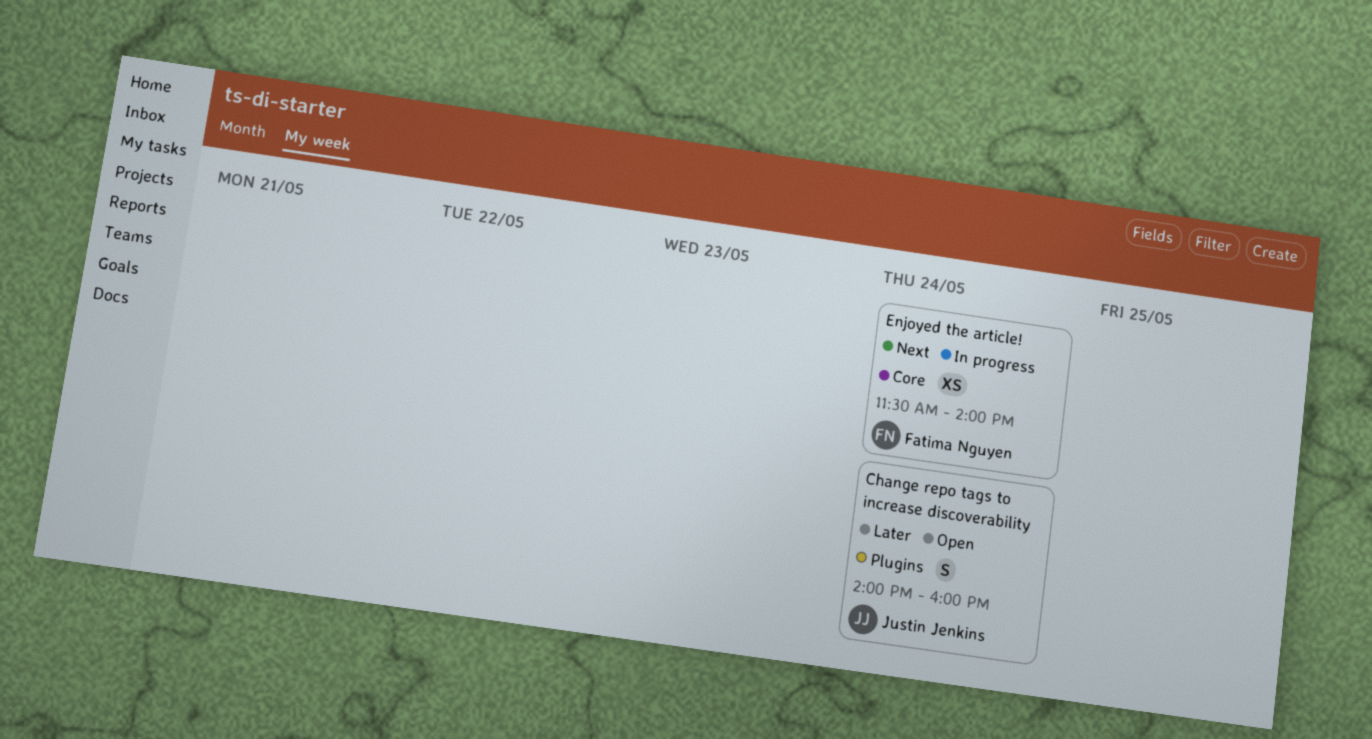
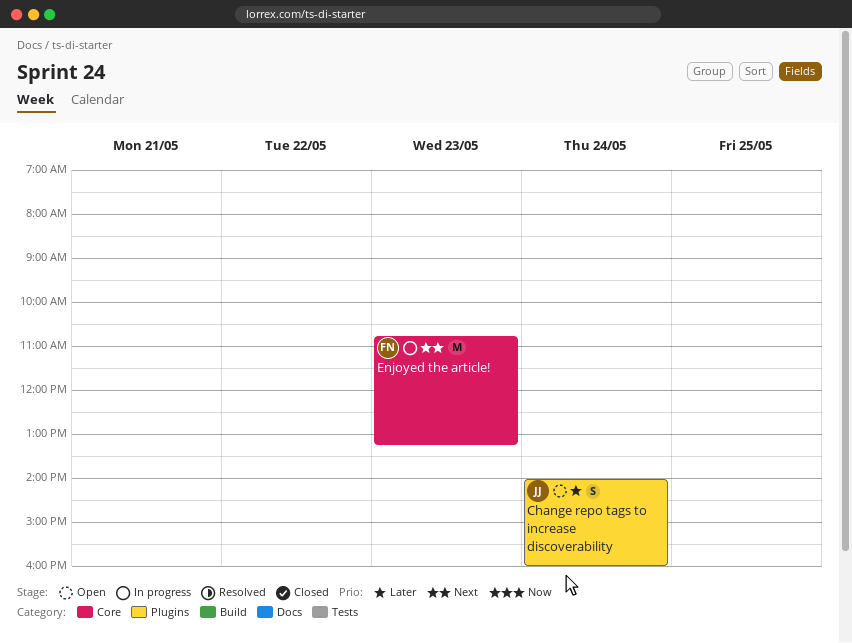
Enjoyed the article!, estimate: XS -> M
Enjoyed the article!, day: May 24 -> May 23
Enjoyed the article!, begins: 11:30 -> 10:45
Enjoyed the article!, ends: 14:00 -> 13:15

